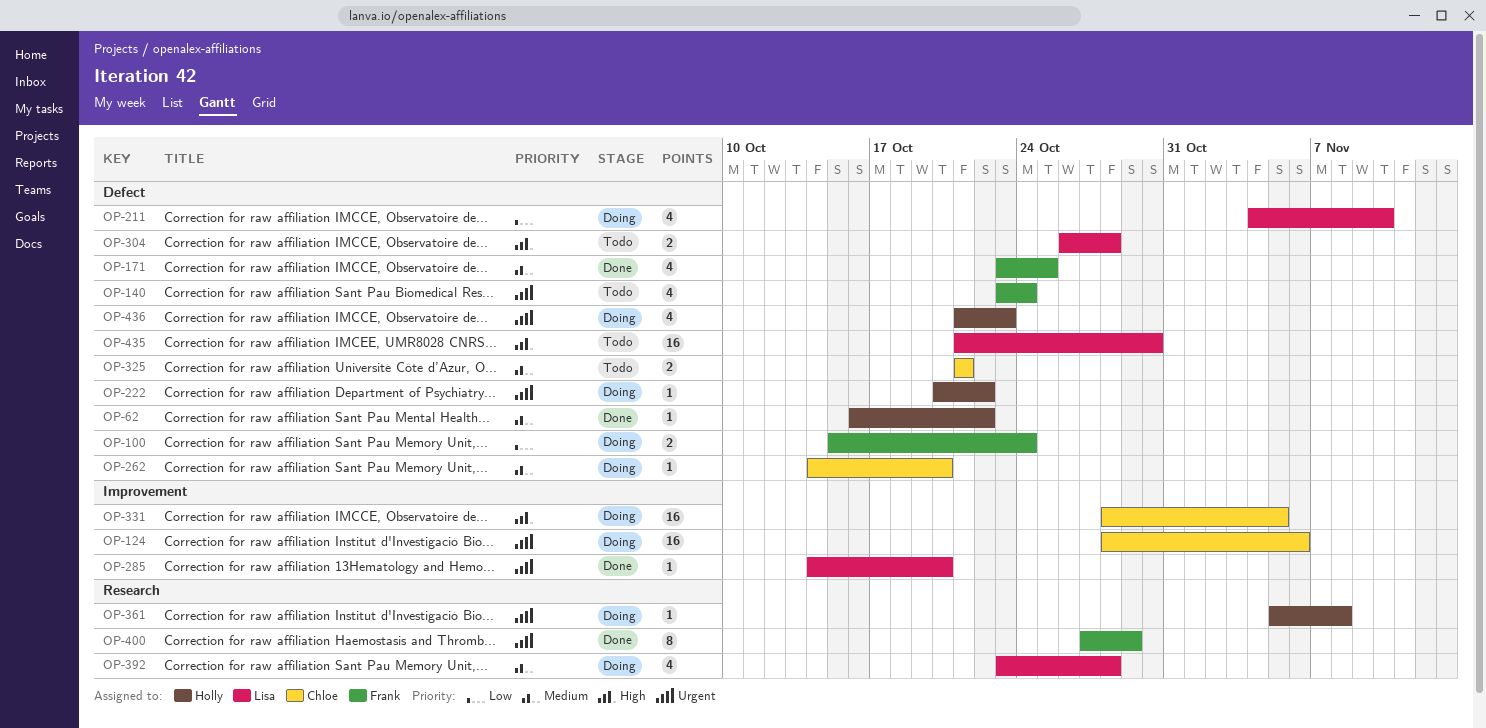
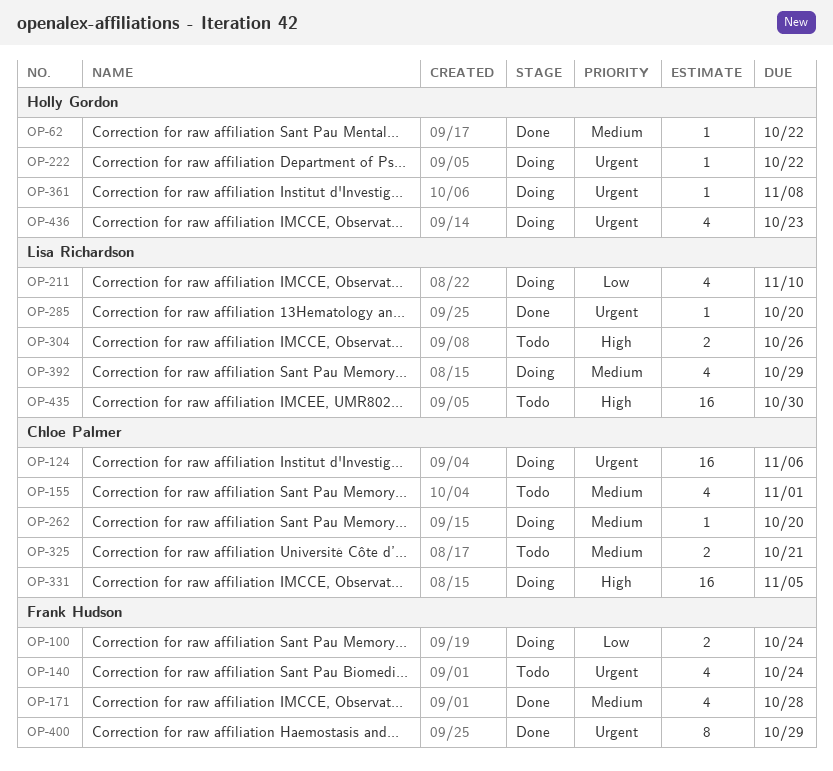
OP-155: none -> present
OP-171, due: Oct 25 -> Oct 28
OP-304, due: Oct 28 -> Oct 26
OP-392, due: Oct 28 -> Oct 29

